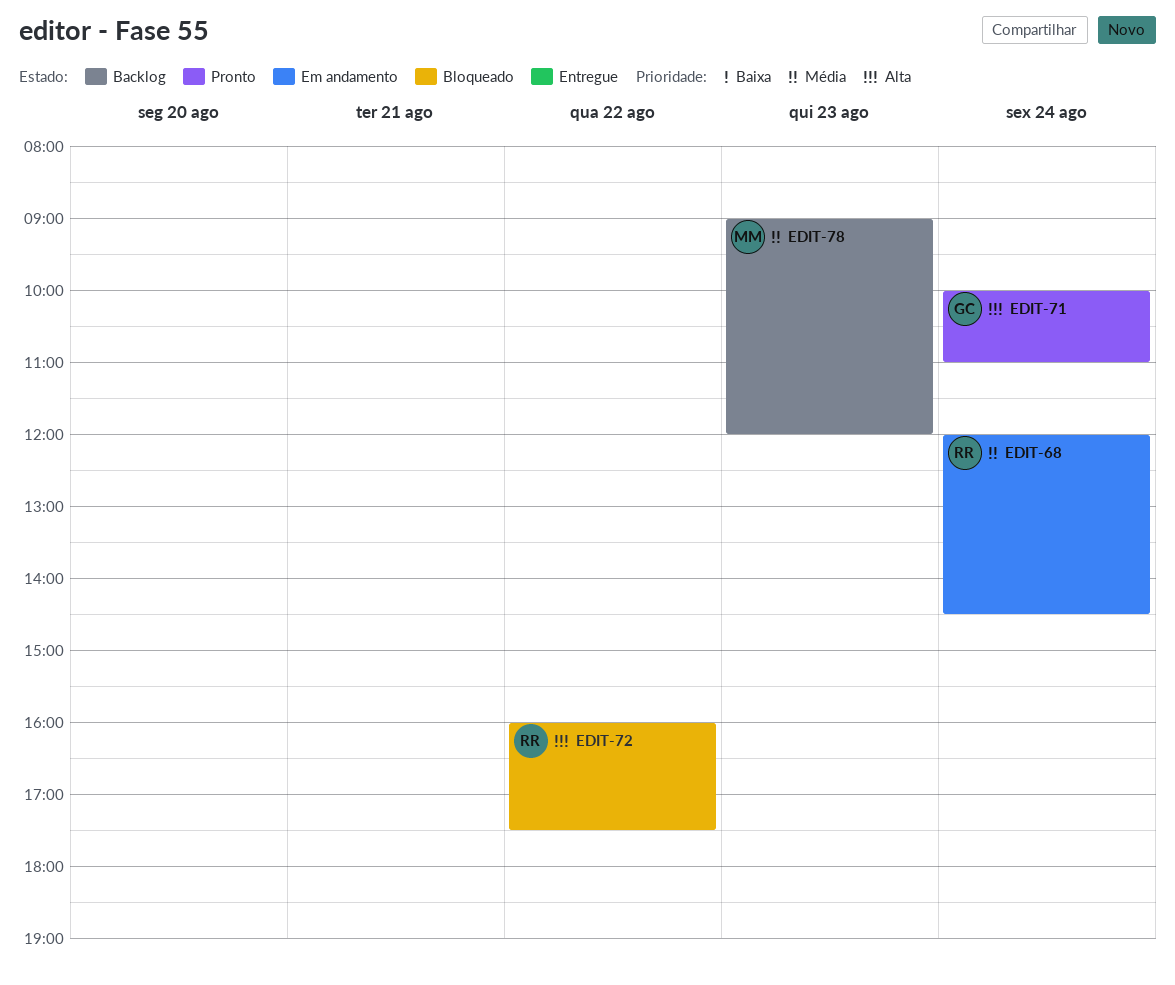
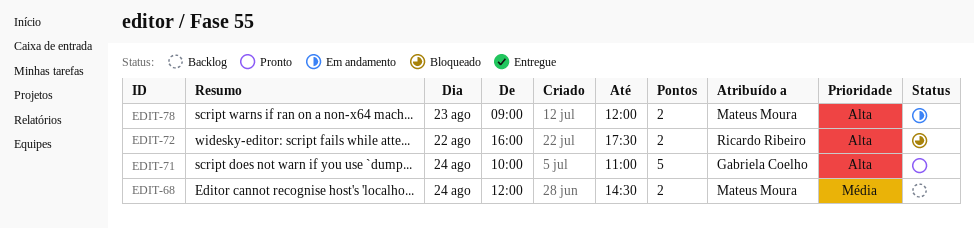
EDIT-68, status: Em andamento -> Backlog
EDIT-68, owner: Ricardo Ribeiro -> Mateus Moura
EDIT-78, status: Backlog -> Em andamento
EDIT-78, priority: Média -> Alta

